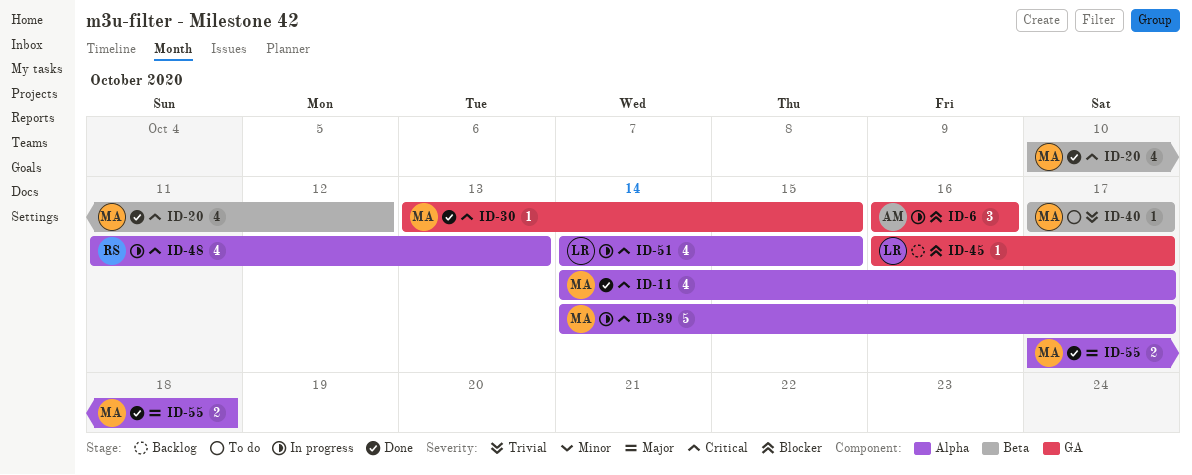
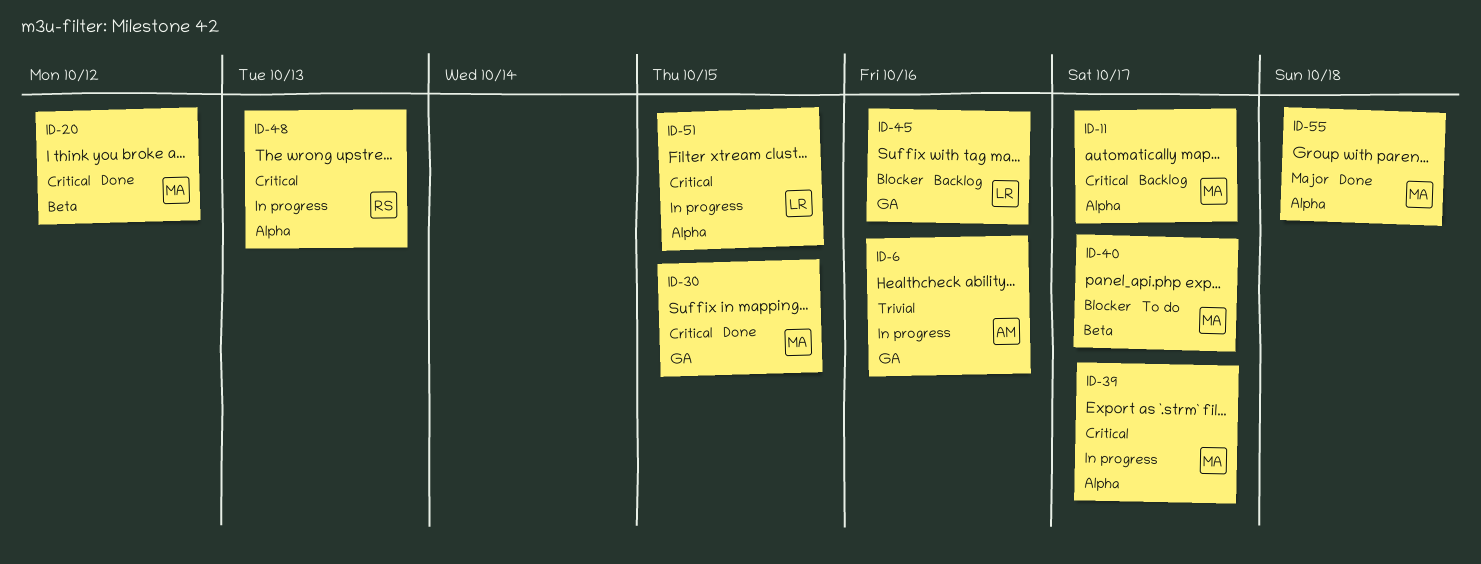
ID-6, priority: Blocker -> Trivial
ID-11, status: Done -> Backlog
ID-40, priority: Trivial -> Blocker
ID-45, due: Oct 17 -> Oct 16

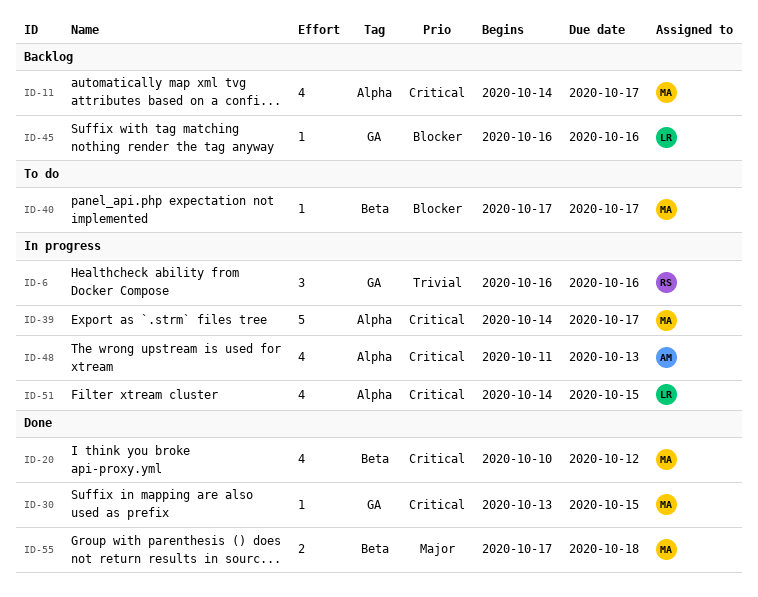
ID-6, owner: AM -> RS
ID-48, owner: RS -> AM
ID-55, label: Alpha -> Beta

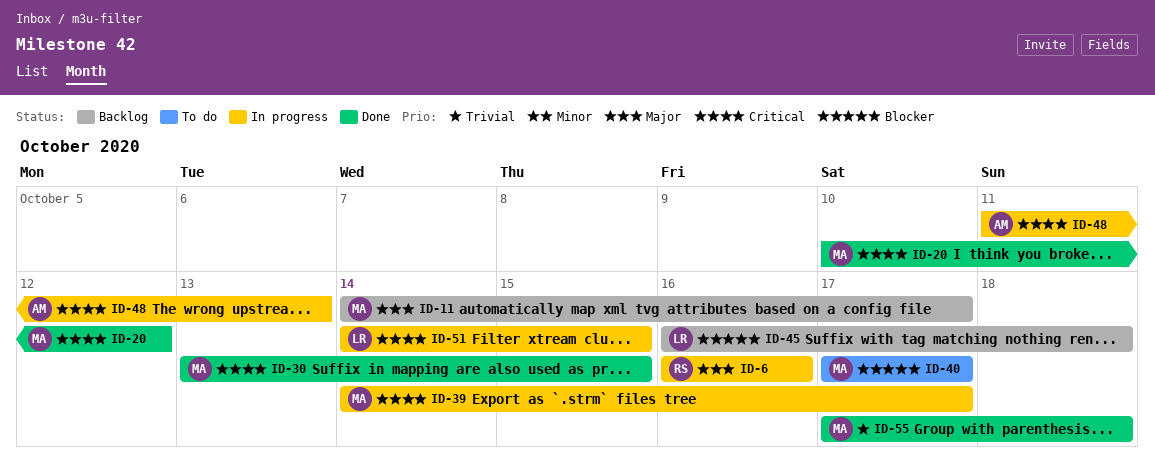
ID-6, priority: Trivial -> Major
ID-11, priority: Critical -> Major
ID-45, due: Oct 16 -> Oct 18
ID-55, priority: Major -> Trivial

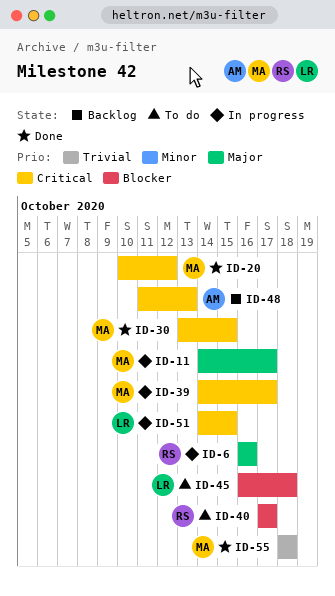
ID-11, status: Backlog -> In progress
ID-40, owner: MA -> RS
ID-45, status: Backlog -> To do
ID-48, status: In progress -> Backlog
ID-55, start: Oct 17 -> Oct 18

